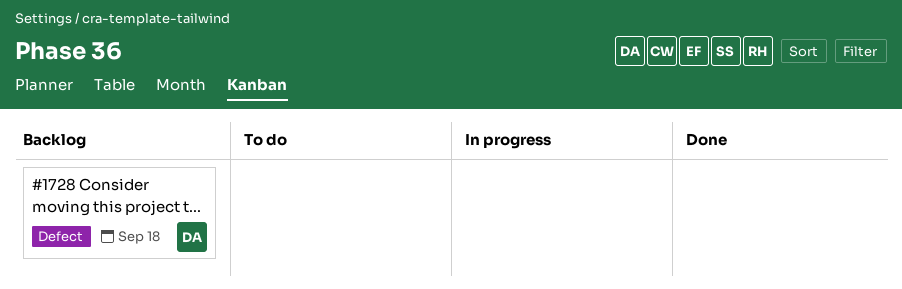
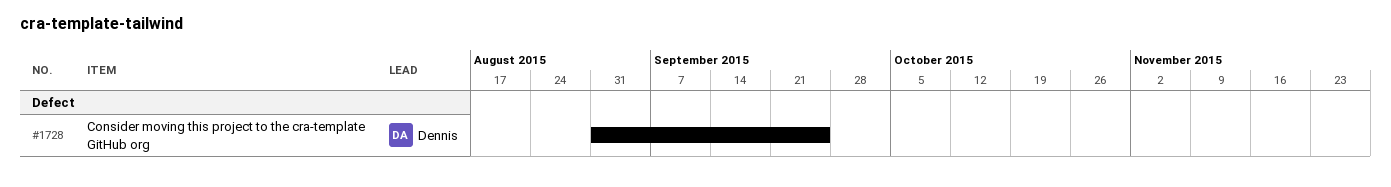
#1728, due: Sep 18 -> Sep 25

